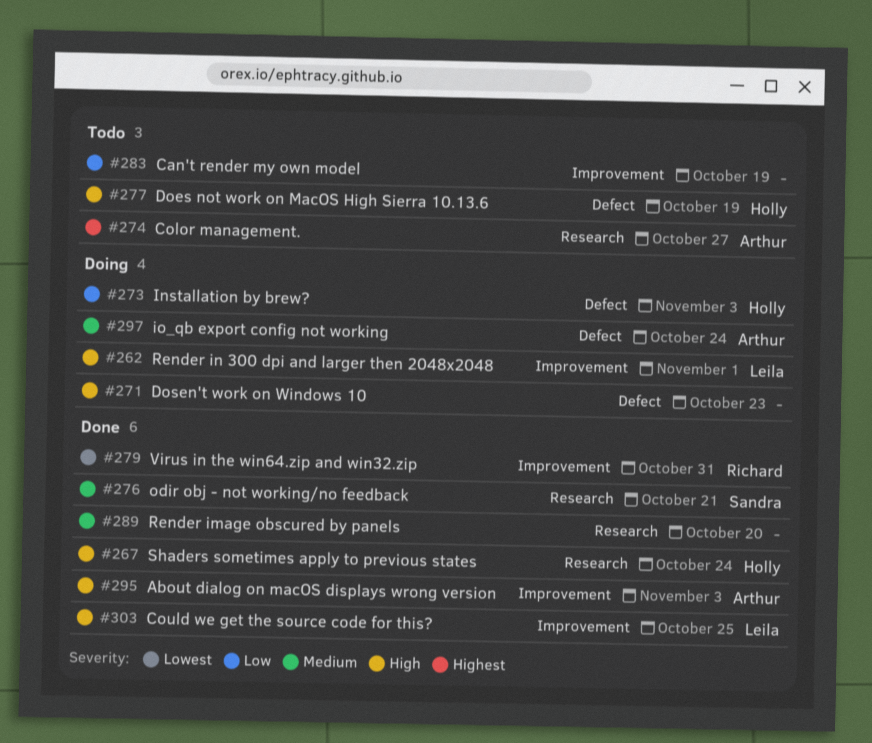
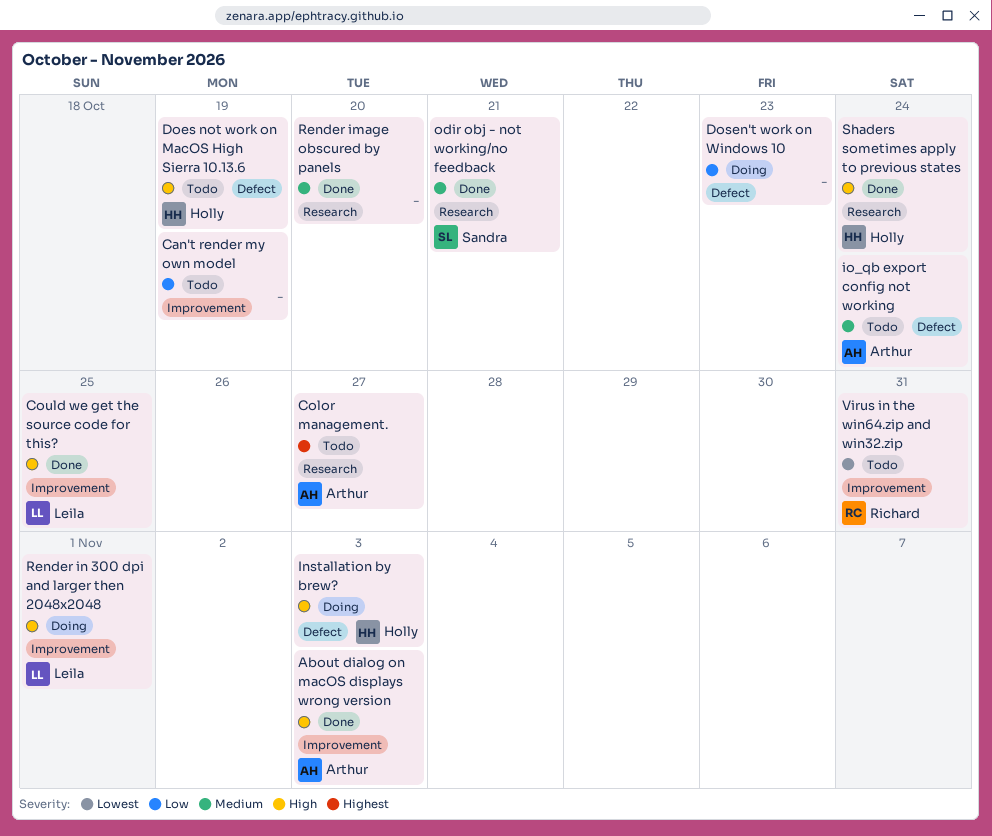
Dosen't work on Windows 10, priority: High -> Low
Installation by brew?, priority: Low -> High
io_qb export config not working, status: Doing -> Todo
Virus in the win64.zip and win32.zip, status: Done -> Todo

